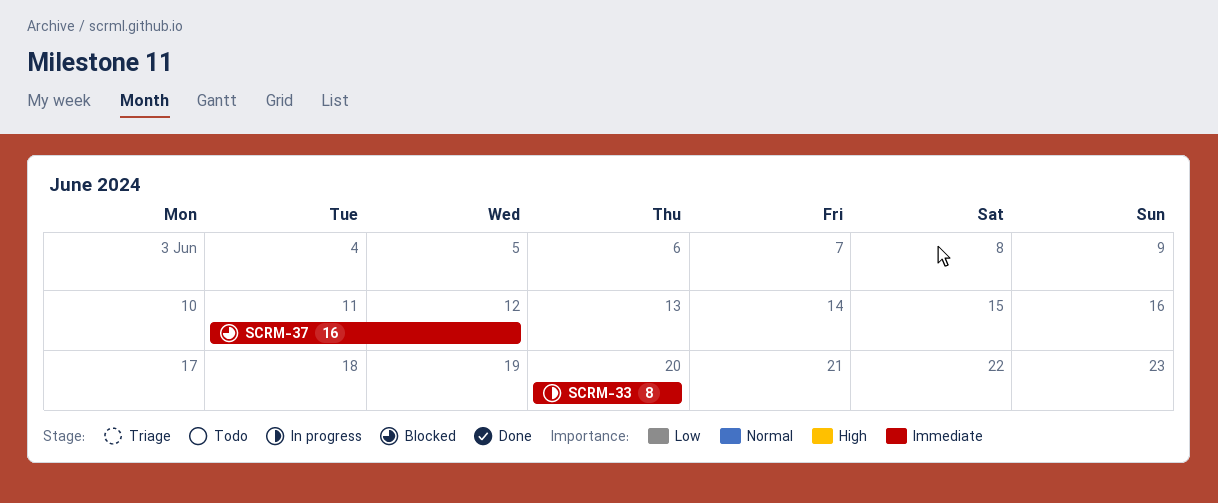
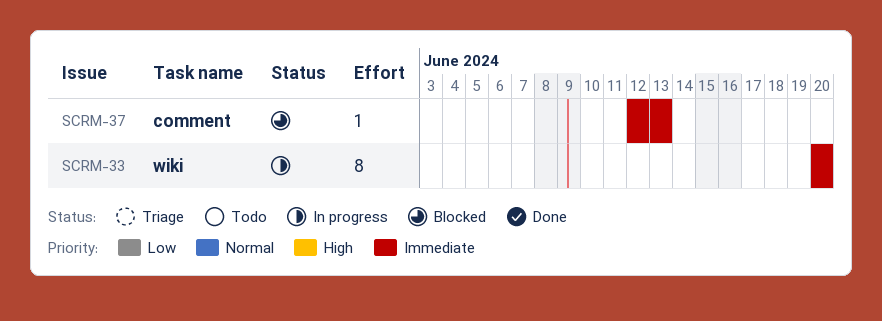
SCRM-37, estimate: 16 -> 1
SCRM-37, start: Jun 11 -> Jun 12
SCRM-37, due: Jun 12 -> Jun 13

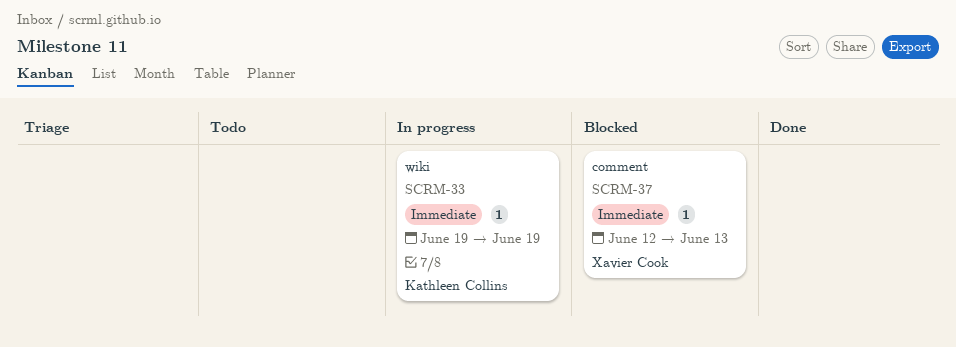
SCRM-33, estimate: 8 -> 1
SCRM-33, start: Jun 20 -> Jun 19
SCRM-33, due: Jun 20 -> Jun 19

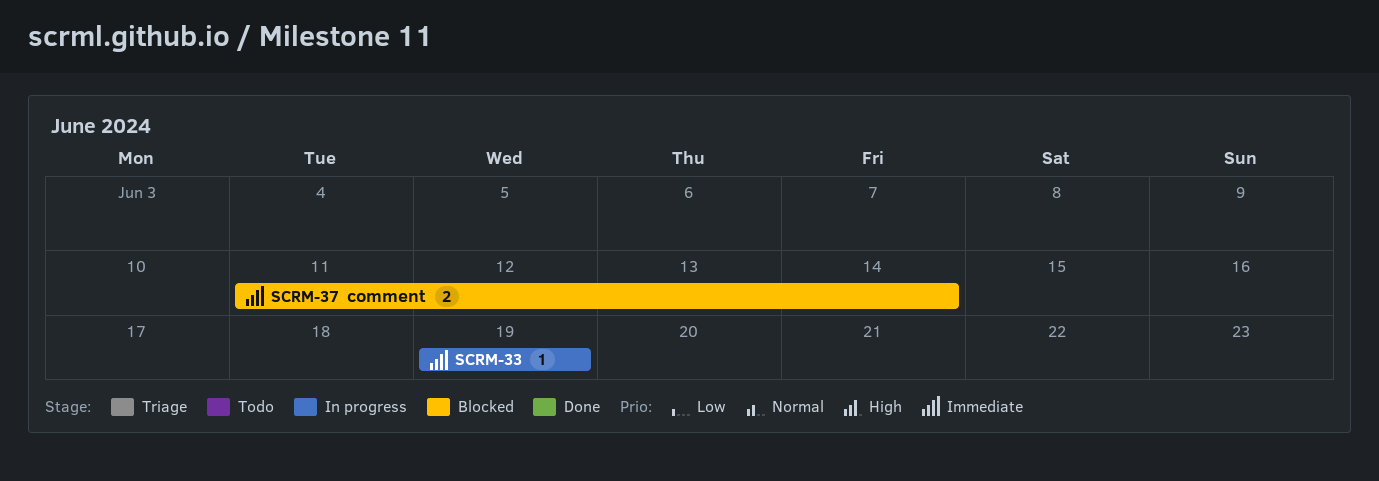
SCRM-37, estimate: 1 -> 2
SCRM-37, start: Jun 12 -> Jun 11
SCRM-37, due: Jun 13 -> Jun 14

